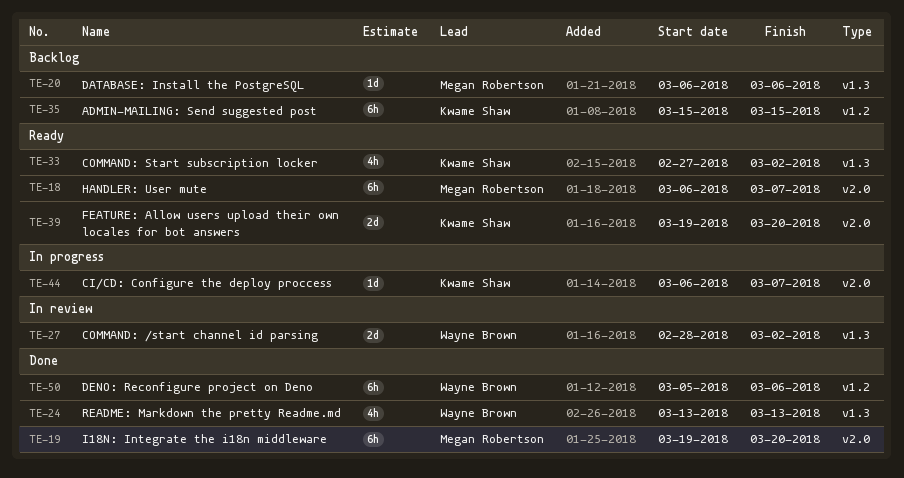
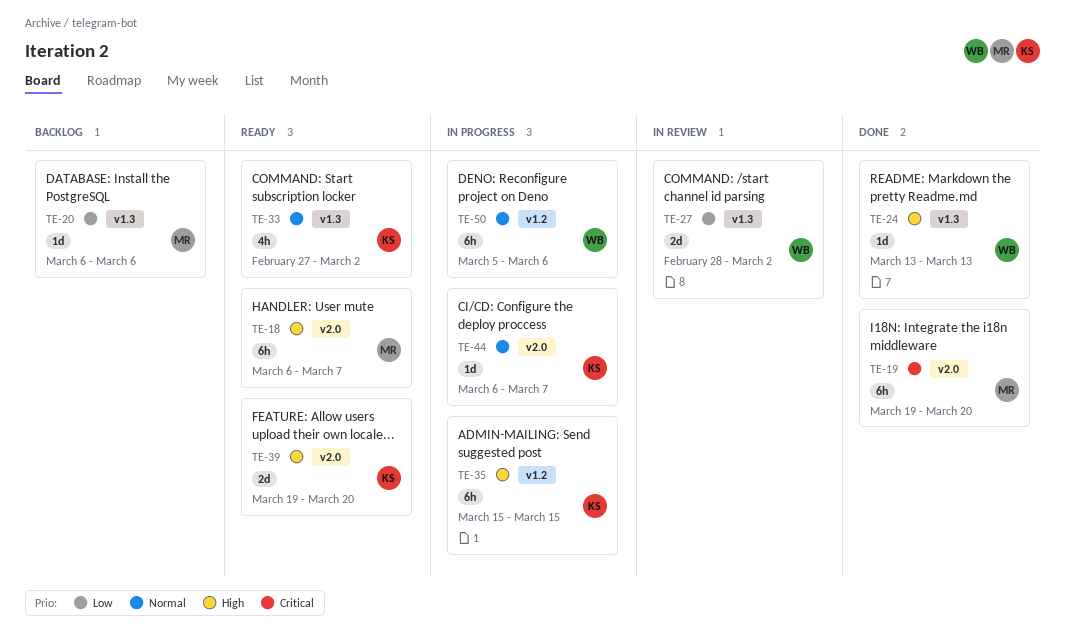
TE-24, estimate: 4h -> 1d
TE-35, status: Backlog -> In progress
TE-50, status: Done -> In progress

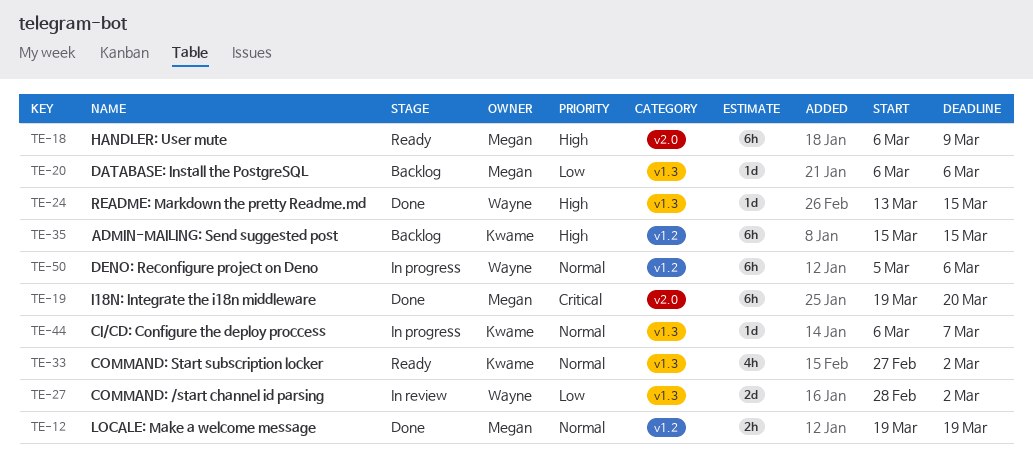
TE-12: none -> present
TE-18, due: Mar 7 -> Mar 9
TE-24, due: Mar 13 -> Mar 15
TE-35, status: In progress -> Backlog
TE-39: present -> none
TE-44, label: v2.0 -> v1.3

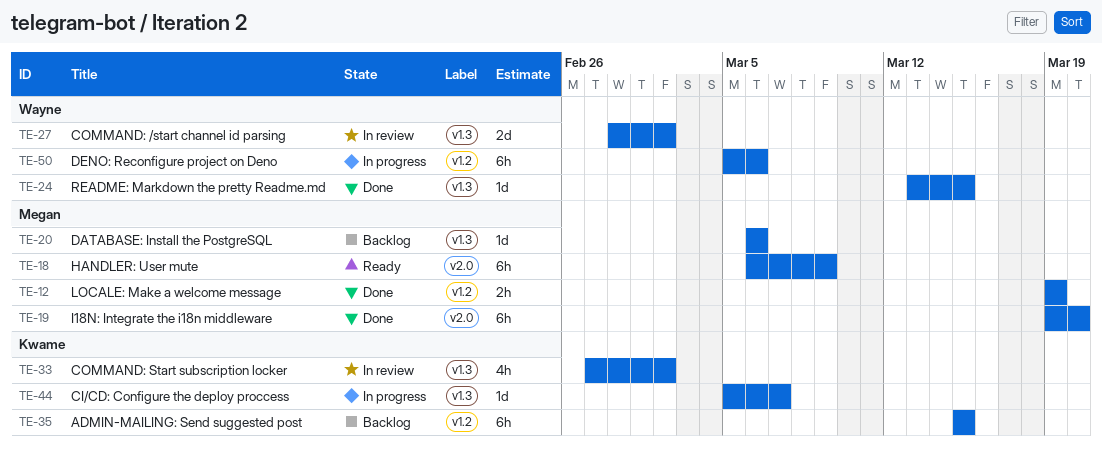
TE-33, status: Ready -> In review
TE-44, start: Mar 6 -> Mar 5

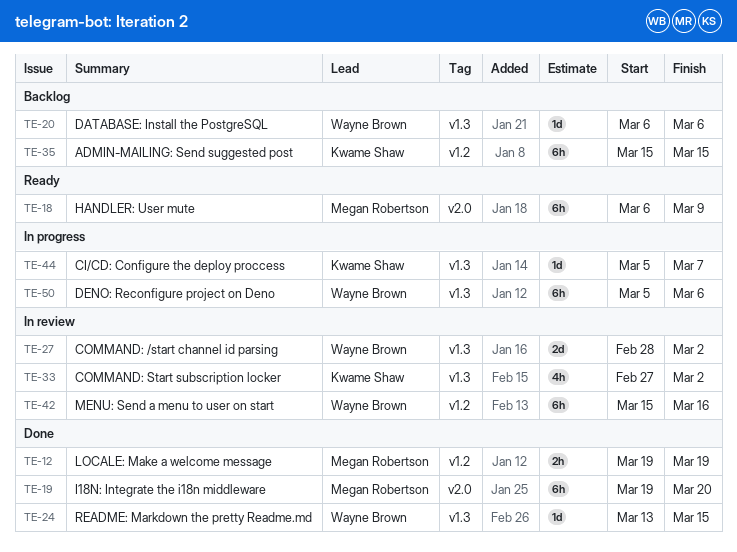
TE-20, owner: Megan Robertson -> Wayne Brown
TE-42: none -> present
TE-50, label: v1.2 -> v1.3

